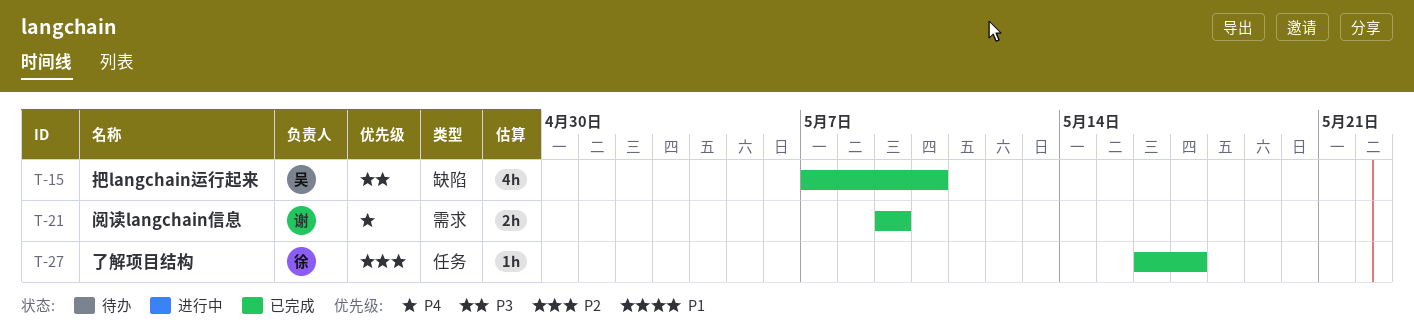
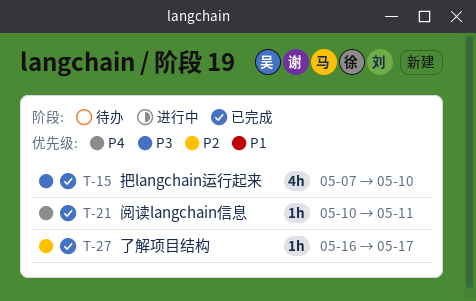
T-21, estimate: 2h -> 1h
T-21, start: May 9 -> May 10
T-21, due: May 9 -> May 11

